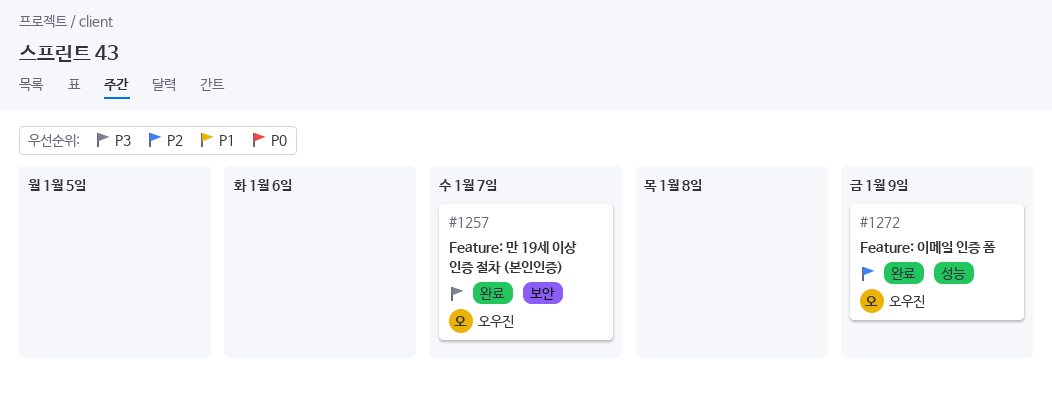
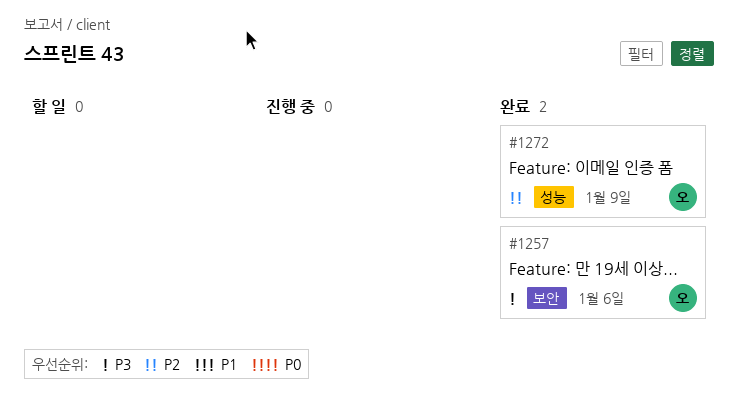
#1257, due: Jan 7 -> Jan 6

